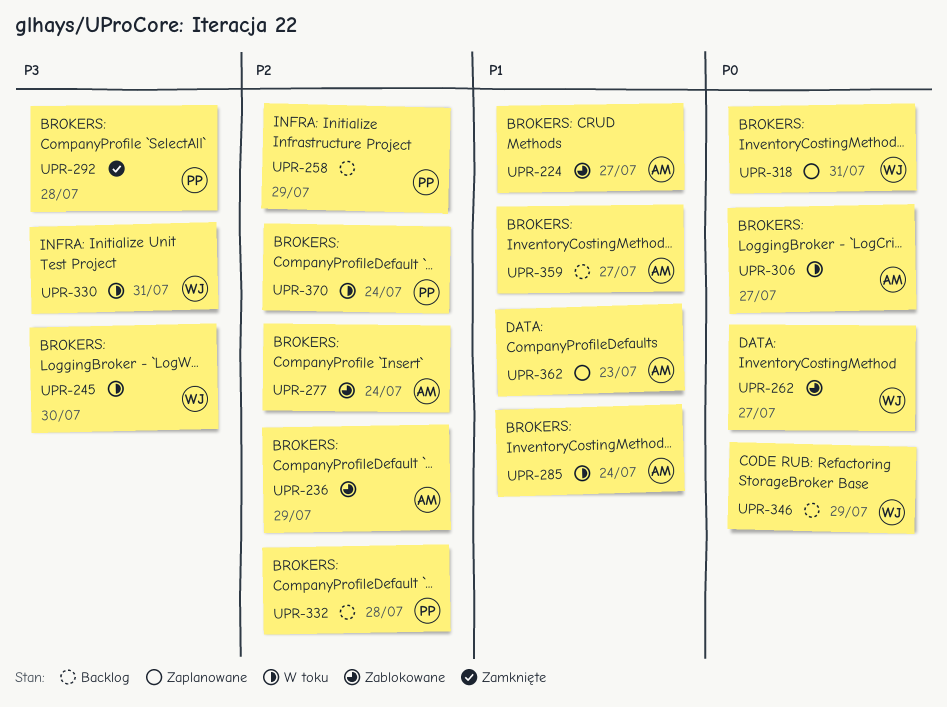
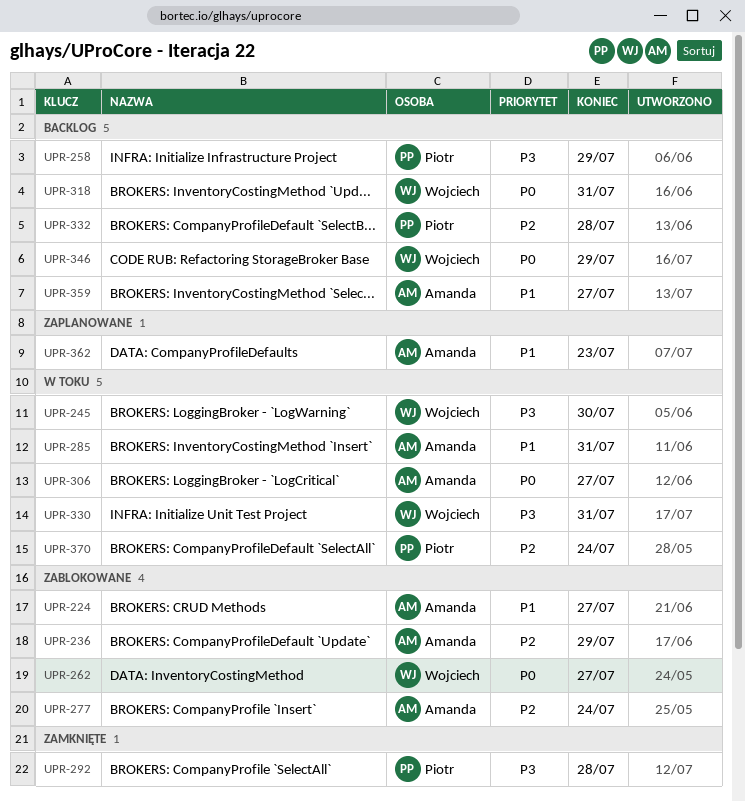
UPR-258, priority: P2 -> P3
UPR-285, due: Jul 24 -> Jul 31
UPR-318, status: Zaplanowane -> Backlog

